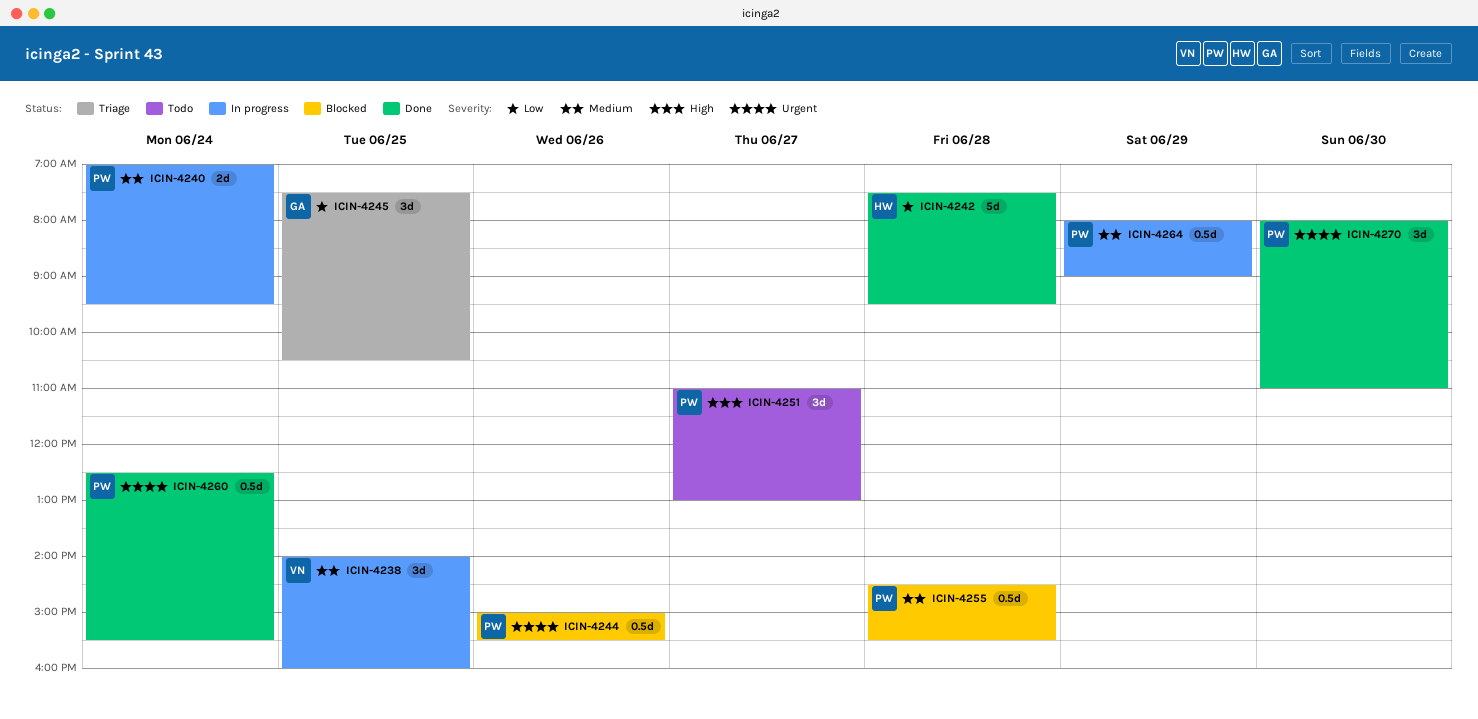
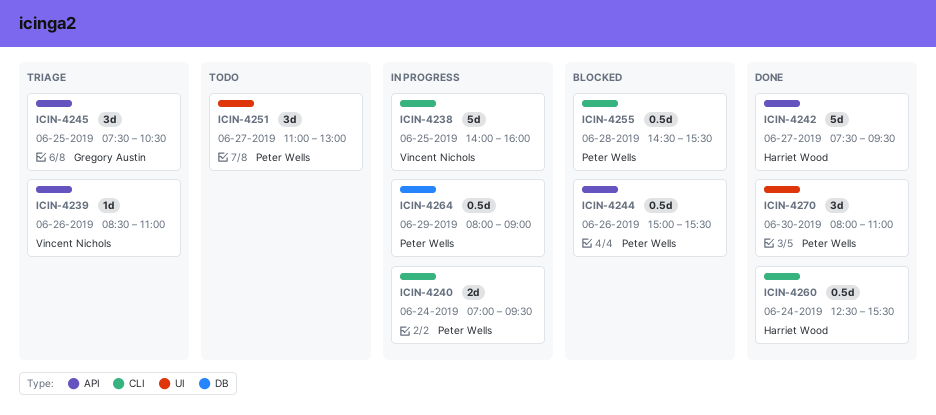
ICIN-4238, estimate: 3d -> 5d
ICIN-4239: none -> present
ICIN-4242, day: Jun 28 -> Jun 27
ICIN-4260, owner: Peter Wells -> Harriet Wood

